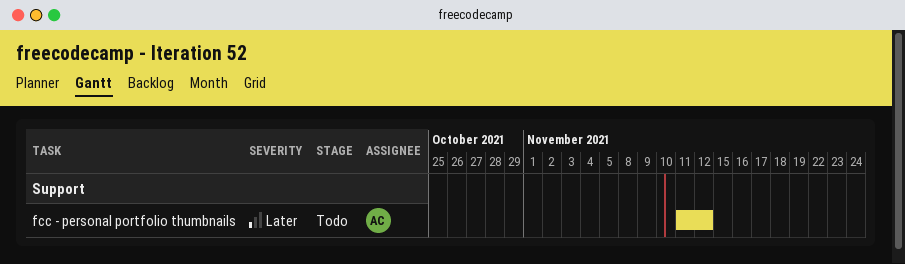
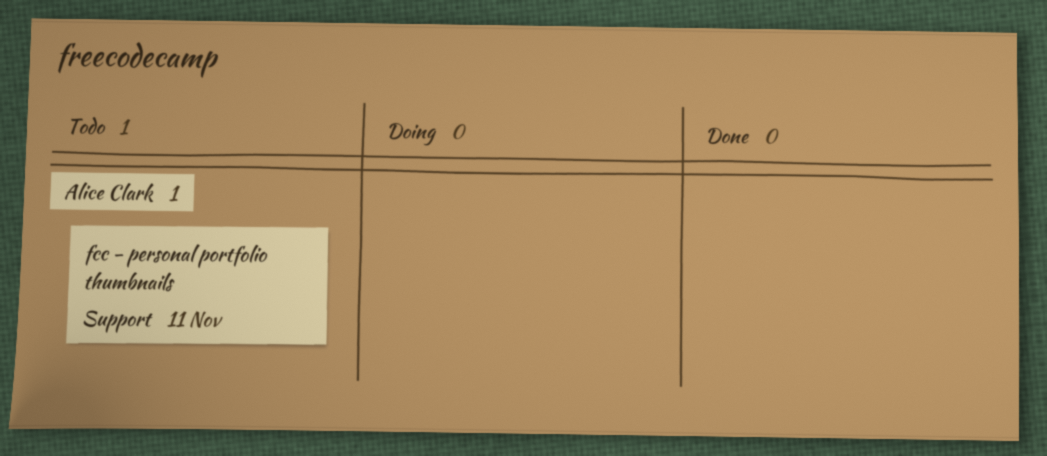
fcc - personal portfolio thumbnails, due: Nov 12 -> Nov 11

